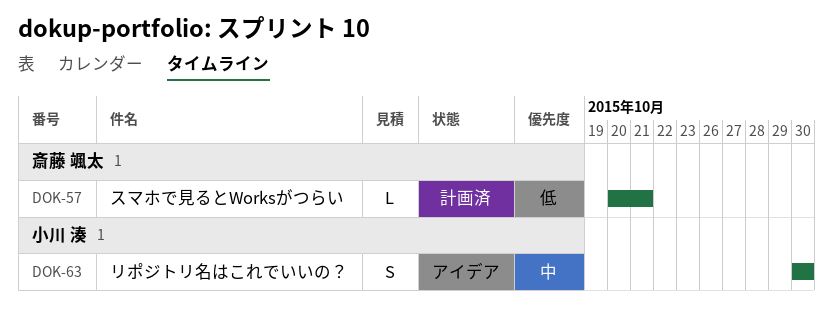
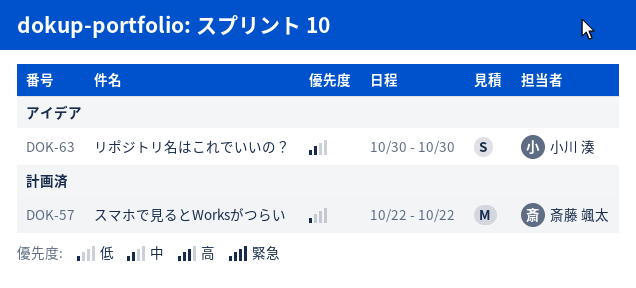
DOK-57, estimate: L -> M
DOK-57, start: Oct 20 -> Oct 22
DOK-57, due: Oct 21 -> Oct 22

